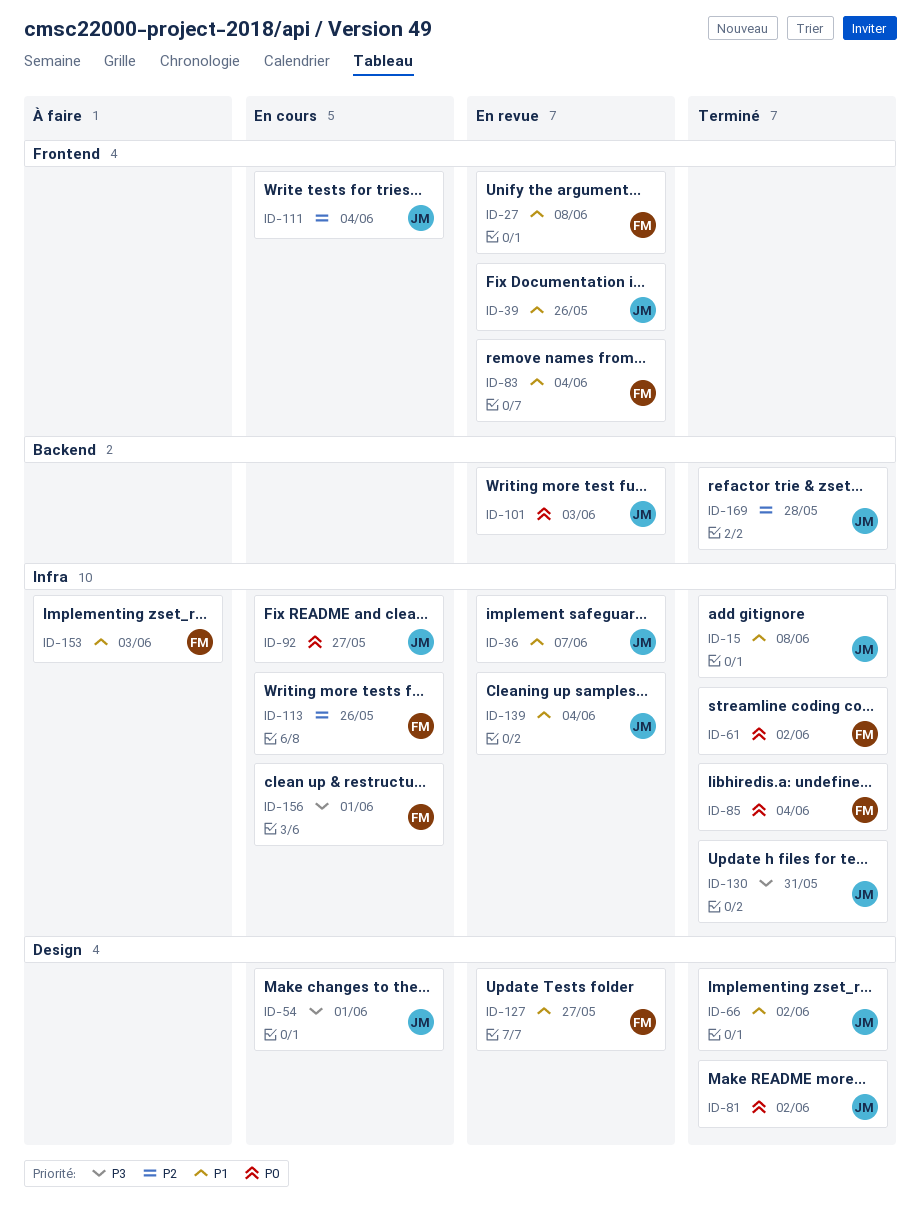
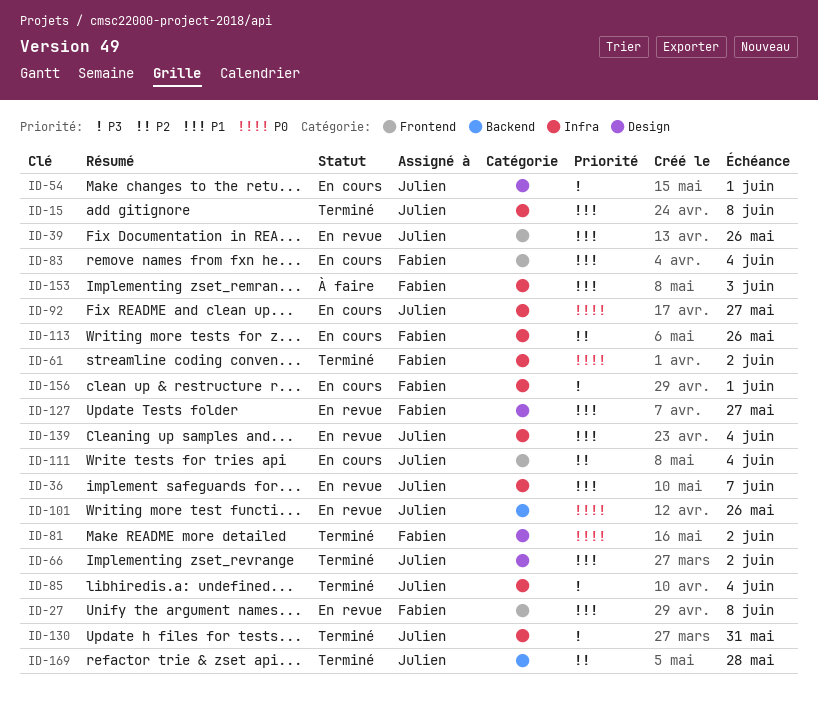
ID-81, owner: Julien -> Fabien
ID-83, status: En revue -> En cours
ID-85, owner: Fabien -> Julien
ID-85, priority: P0 -> P3
ID-101, due: Jun 3 -> May 26

